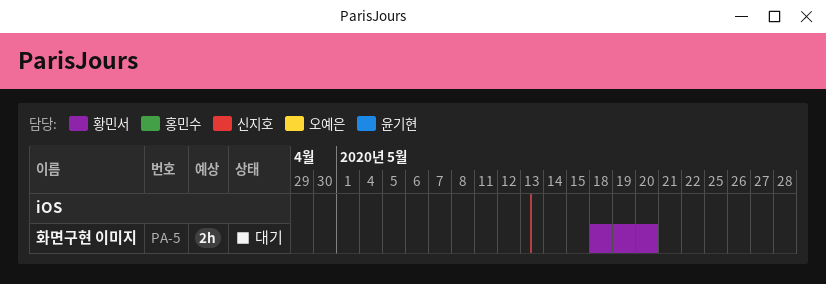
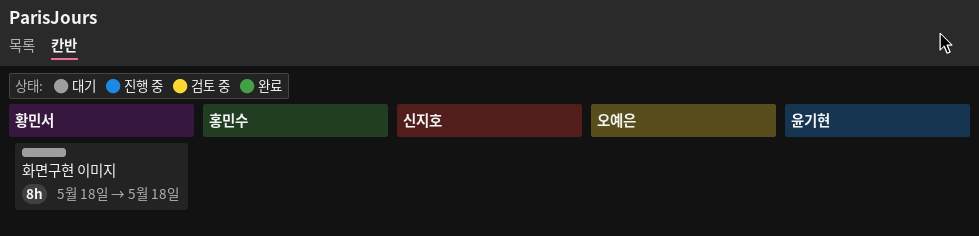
화면구현 이미지, estimate: 2h -> 8h
화면구현 이미지, due: May 20 -> May 18

